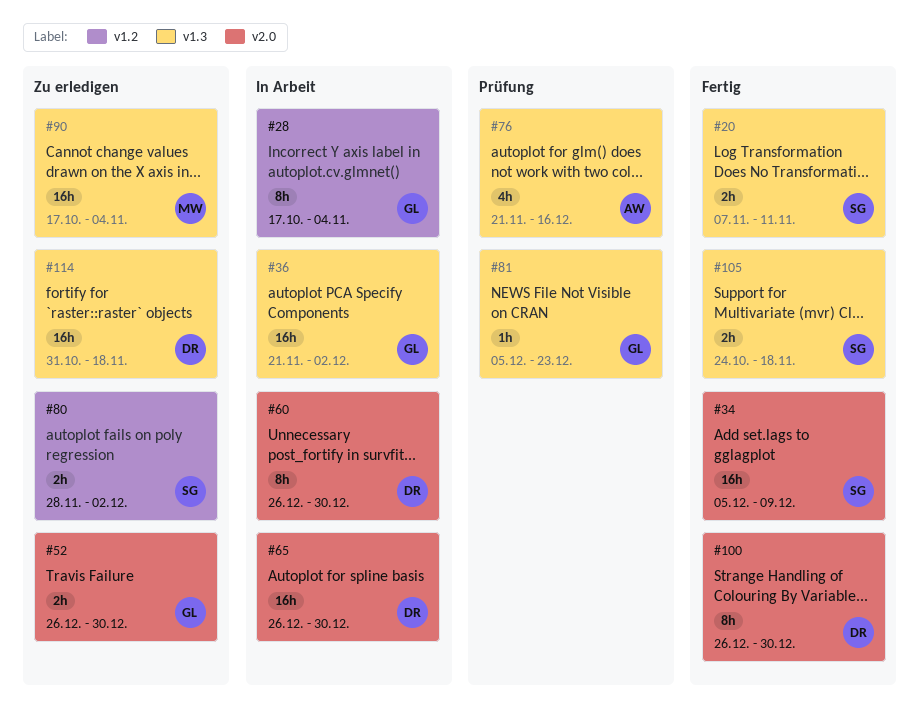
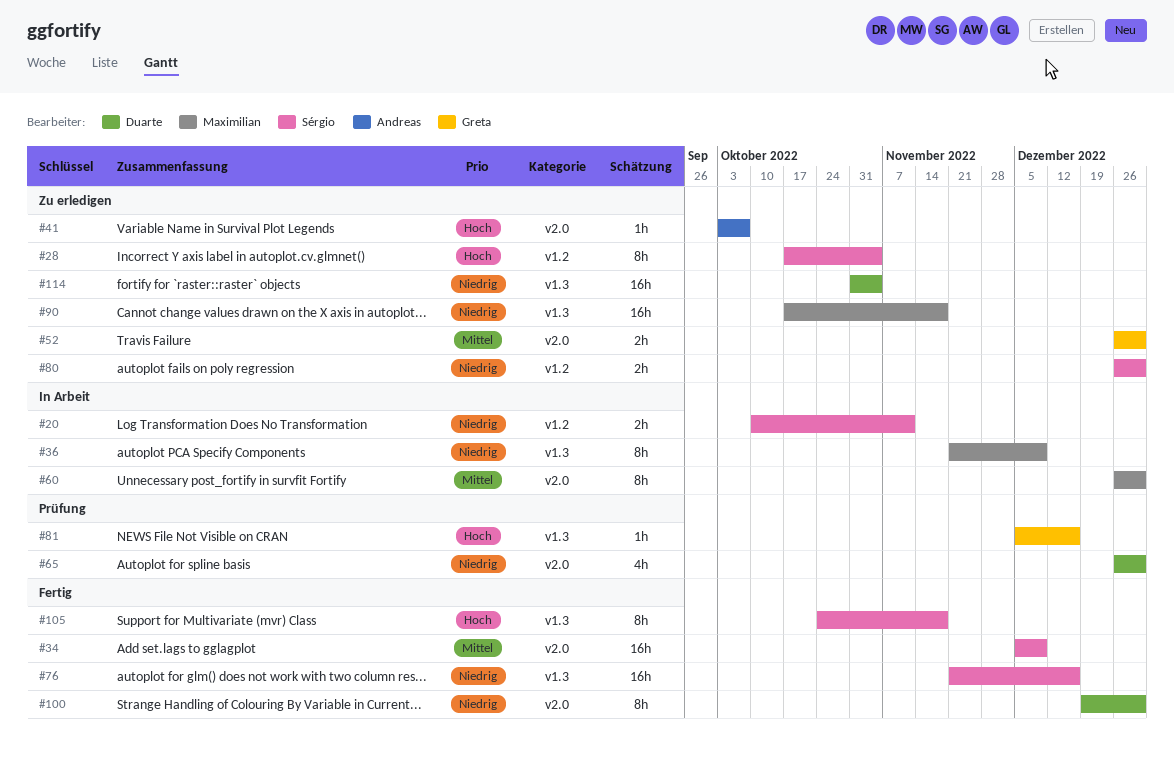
#20, status: Fertig -> In Arbeit
#20, label: v1.3 -> v1.2
#20, start: Nov 7 -> Oct 10
#28, status: In Arbeit -> Zu erledigen
#28, owner: Greta -> Sérgio
#36, owner: Greta -> Maximilian
#36, estimate: 16h -> 8h
#36, due: Dec 2 -> Dec 9
#41: none -> present
#60, owner: Duarte -> Maximilian
#65, status: In Arbeit -> Prüfung
#65, estimate: 16h -> 4h
#76, status: Prüfung -> Fertig
#76, owner: Andreas -> Sérgio
#76, estimate: 4h -> 16h
#80, start: Nov 28 -> Dec 26
#80, due: Dec 2 -> Dec 30
#81, due: Dec 23 -> Dec 16
#90, due: Nov 4 -> Nov 18
#100, start: Dec 26 -> Dec 19
#105, estimate: 2h -> 8h
#114, due: Nov 18 -> Nov 4

